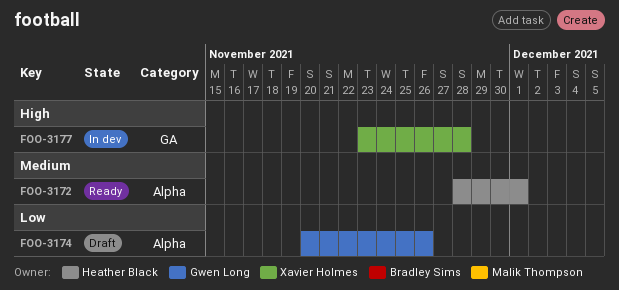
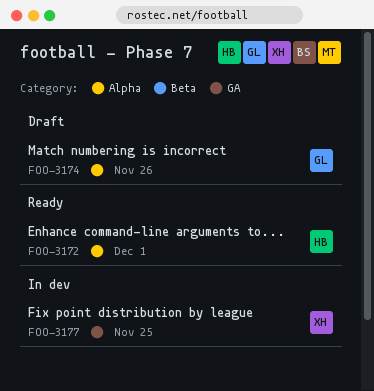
FOO-3177, due: Nov 28 -> Nov 25

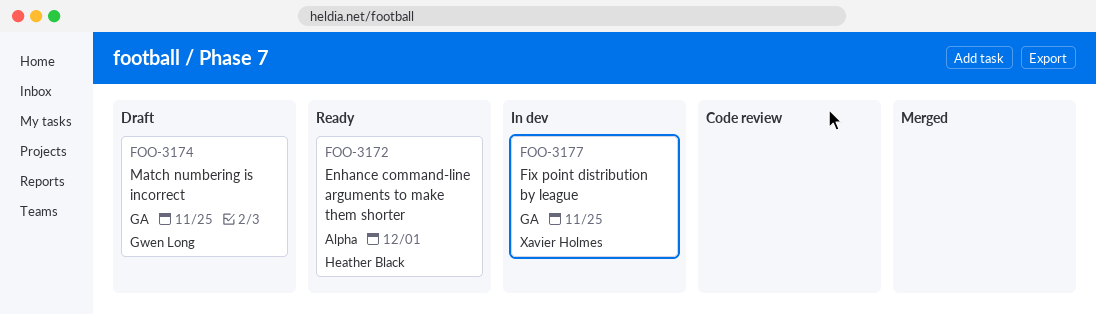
FOO-3174, label: Alpha -> GA
FOO-3174, due: Nov 26 -> Nov 25

